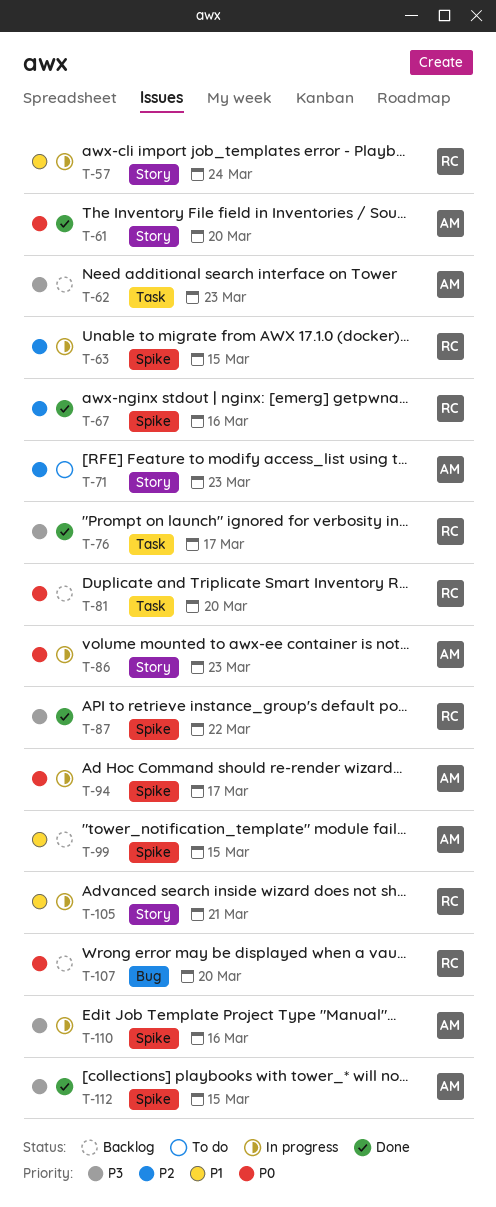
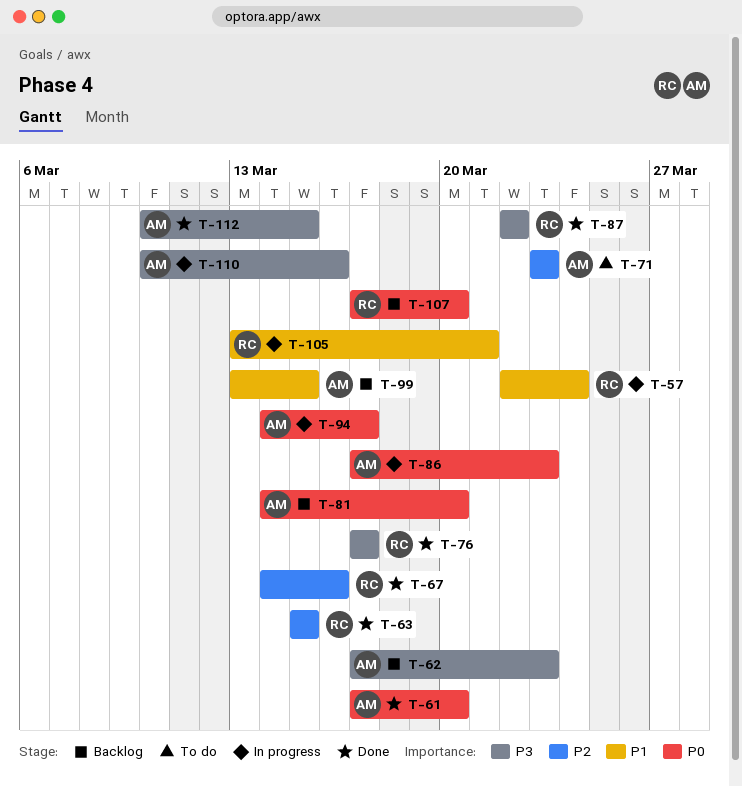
T-63, status: In progress -> Done
T-81, owner: RC -> AM

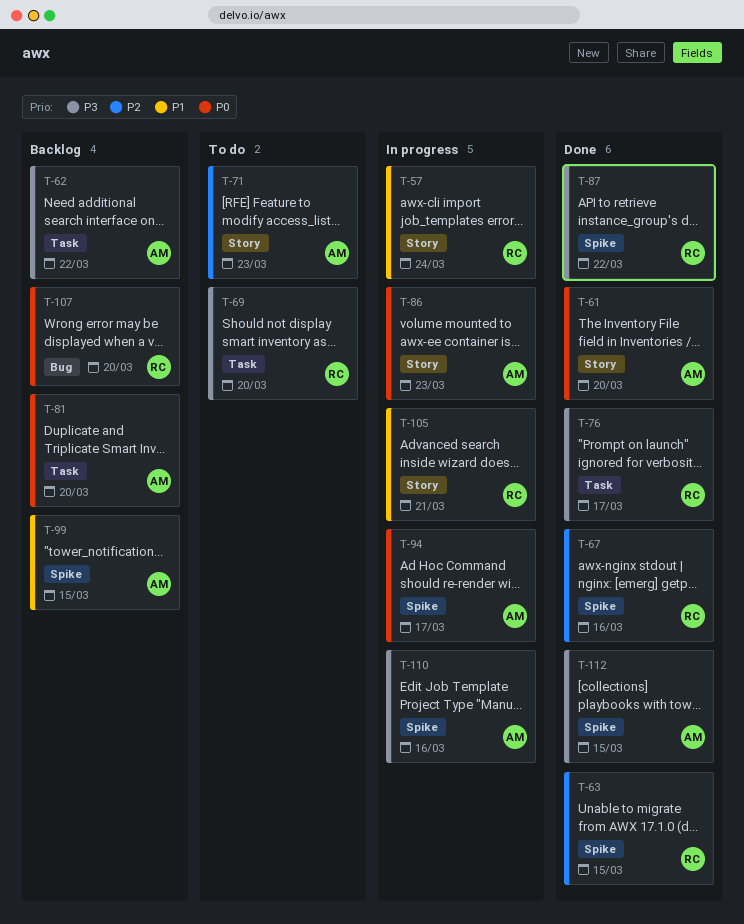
T-62, due: Mar 23 -> Mar 22
T-69: none -> present

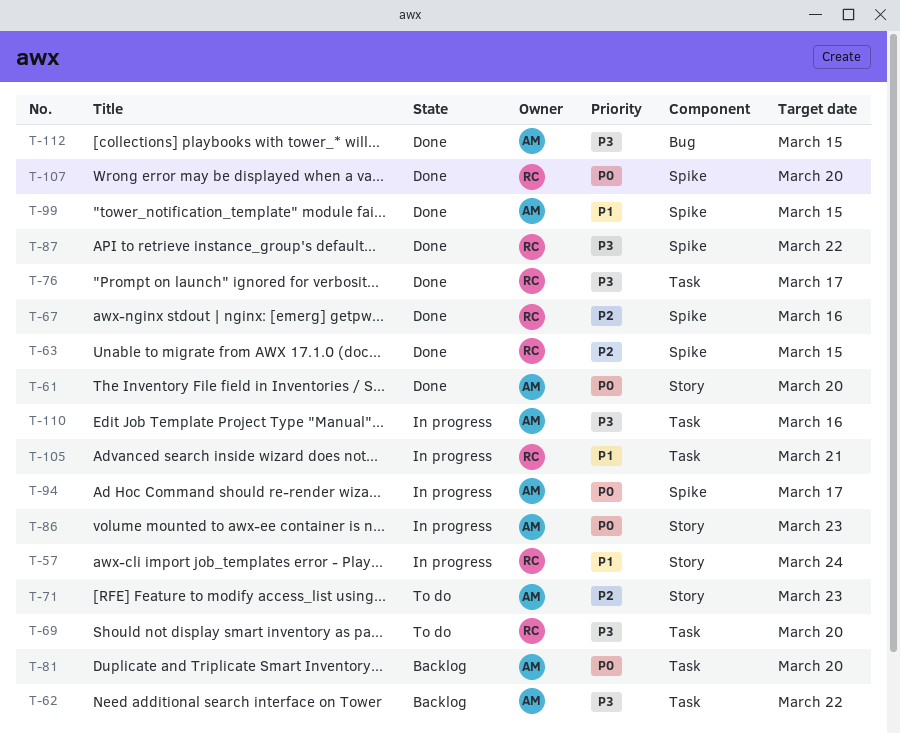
T-99, status: Backlog -> Done
T-105, label: Story -> Task
T-107, status: Backlog -> Done
T-107, label: Bug -> Spike
T-110, label: Spike -> Task
T-112, label: Spike -> Bug

